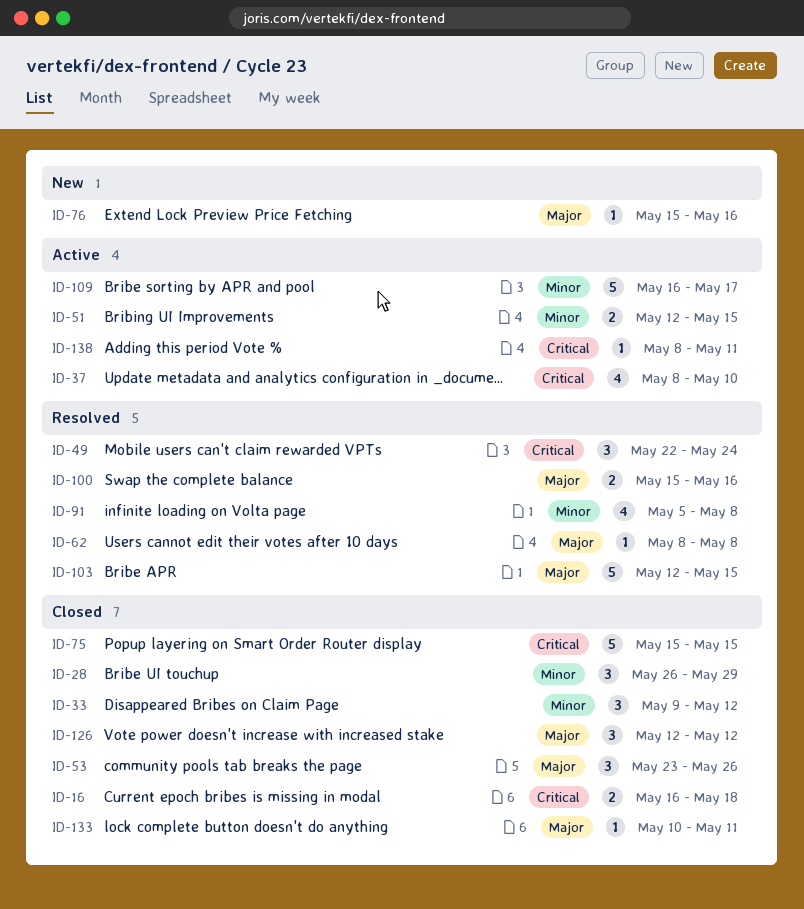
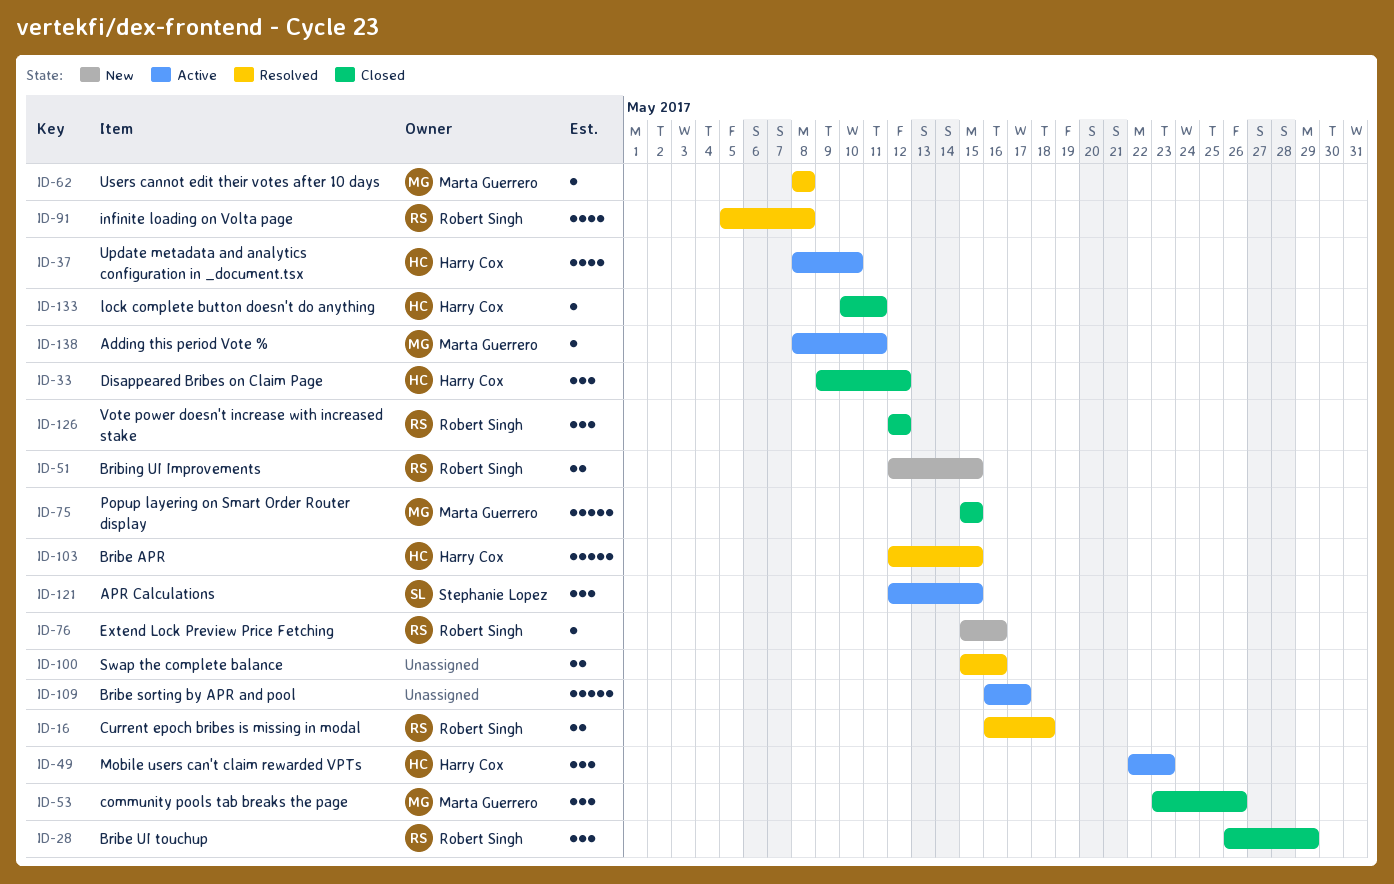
ID-16, status: Closed -> Resolved
ID-49, status: Resolved -> Active
ID-49, due: May 24 -> May 23
ID-51, status: Active -> New
ID-121: none -> present

